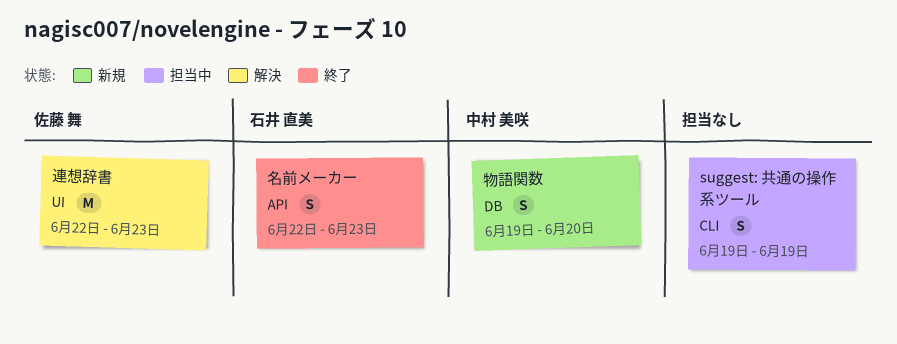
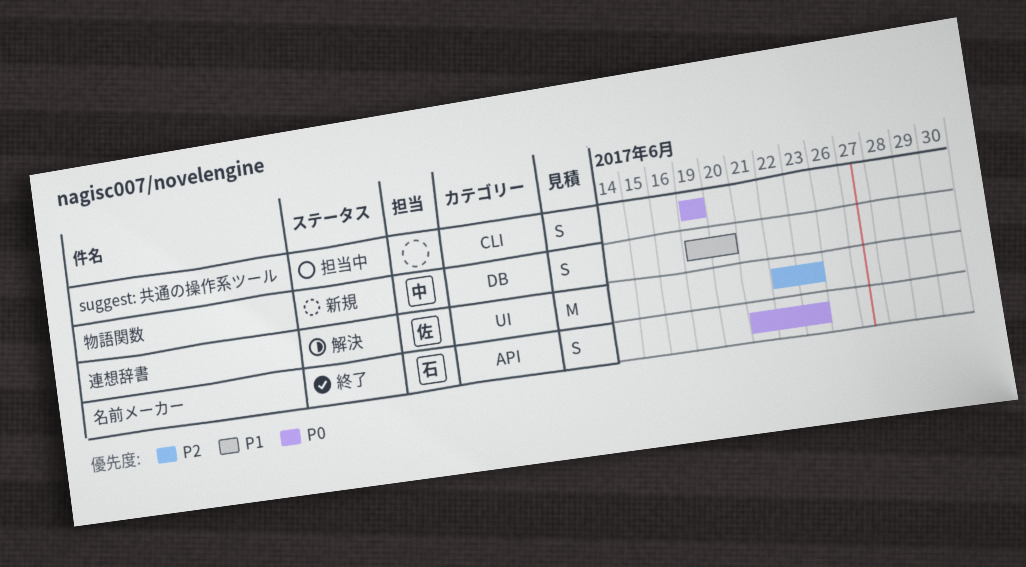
名前メーカー, start: Jun 22 -> Jun 21

